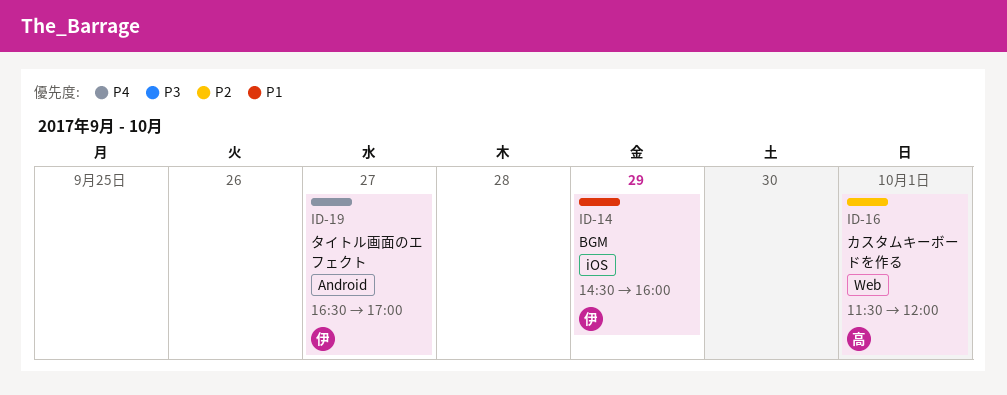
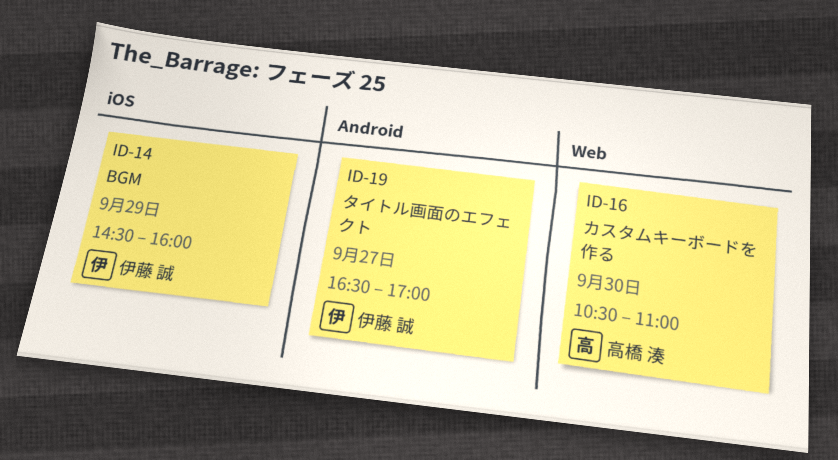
ID-16, day: Oct 1 -> Sep 30
ID-16, begins: 11:30 -> 10:30
ID-16, ends: 12:00 -> 11:00

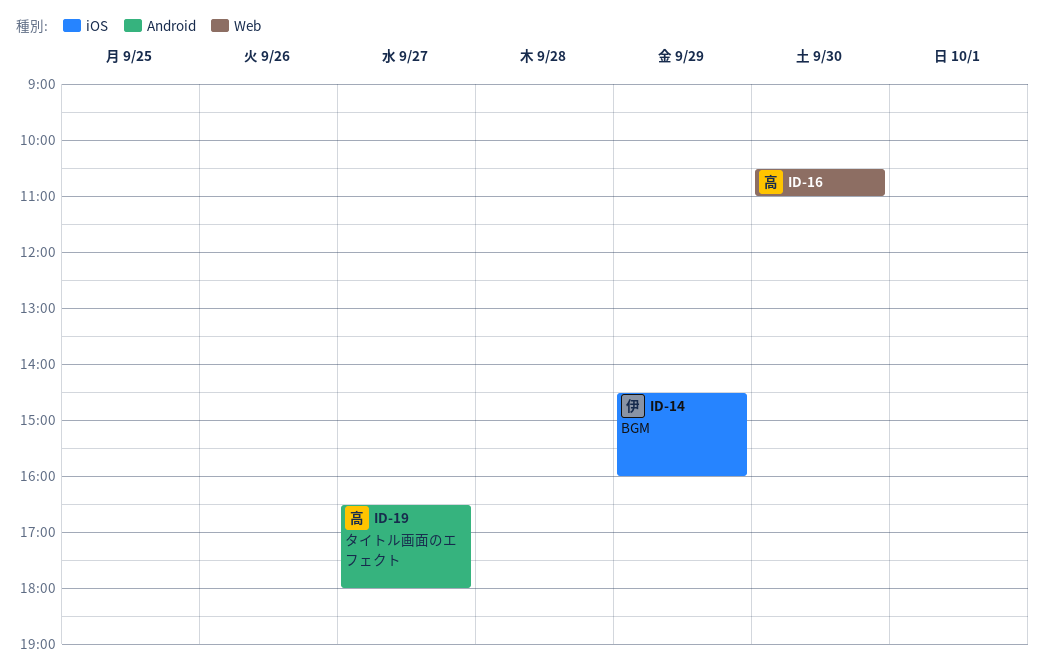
ID-19, owner: 伊藤 誠 -> 高橋 湊
ID-19, ends: 17:00 -> 18:00

